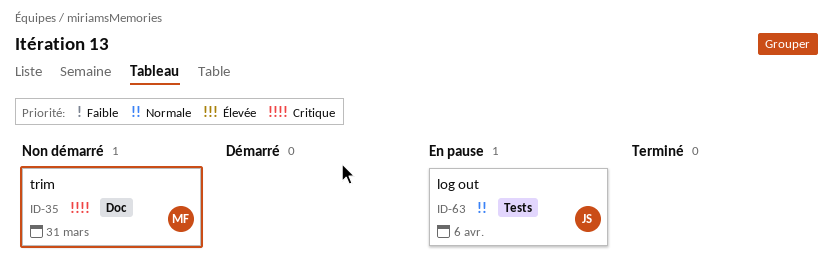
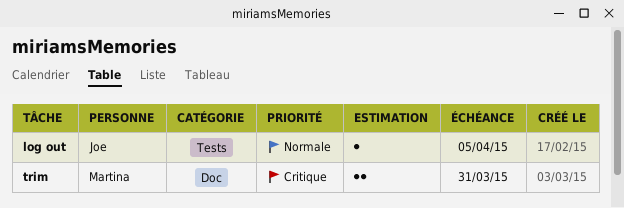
log out, due: Apr 6 -> Apr 5

